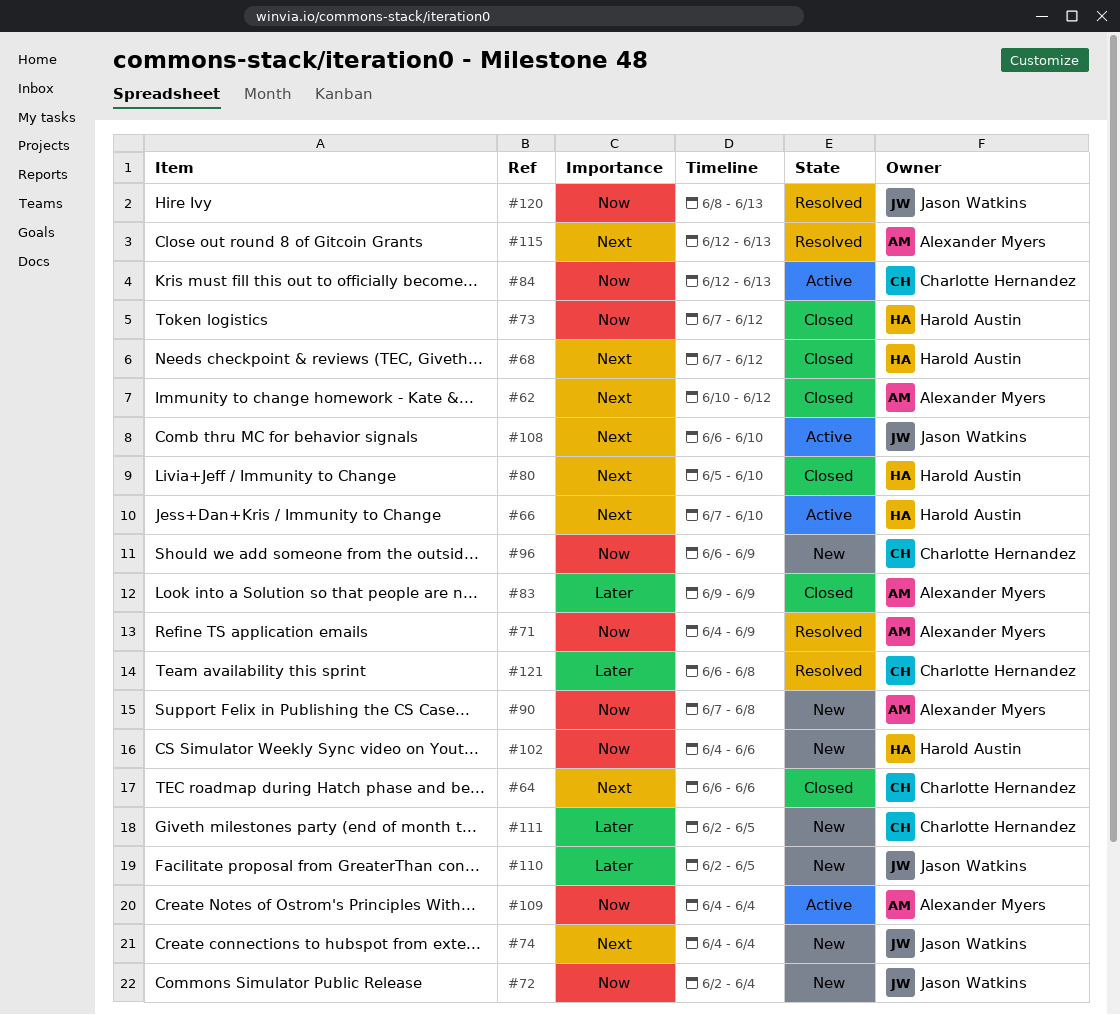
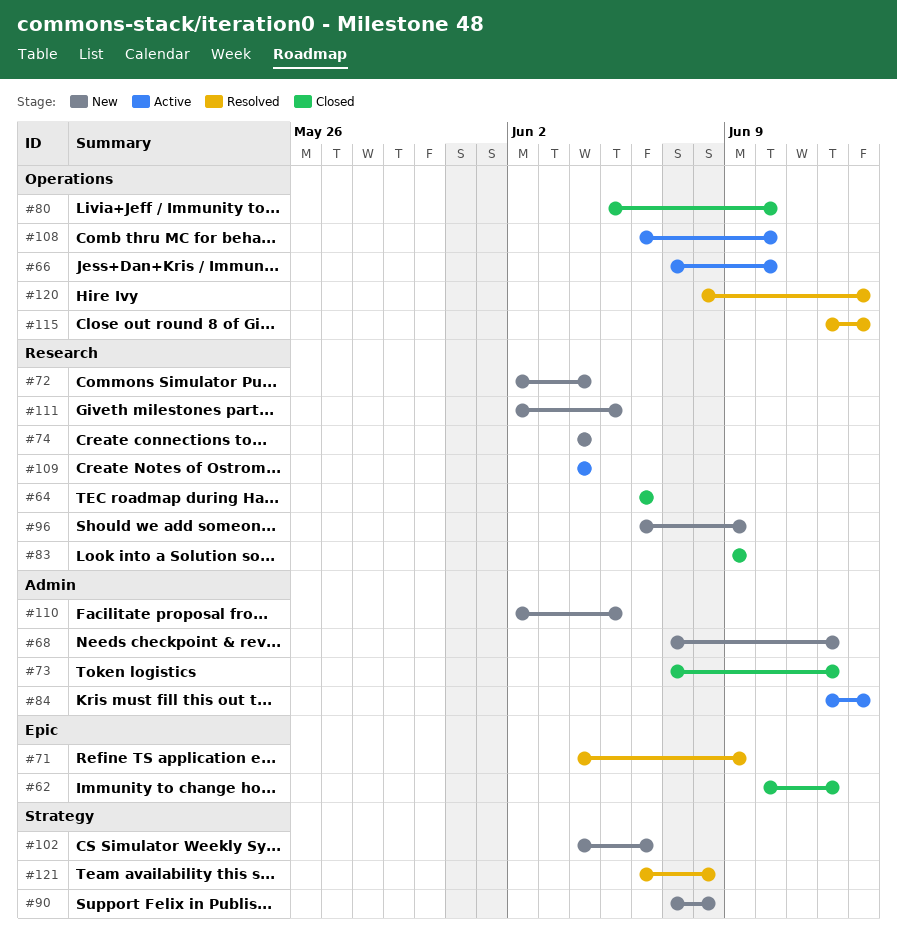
#68, status: Closed -> New

